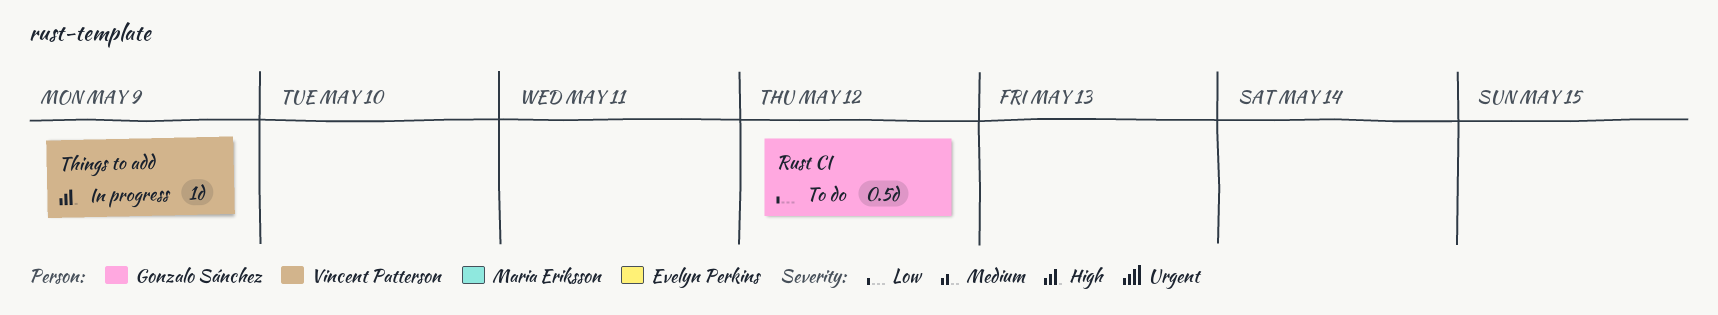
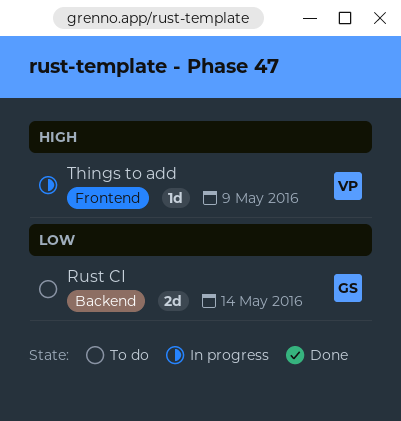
Rust CI, estimate: 0.5d -> 2d
Rust CI, due: May 12 -> May 14

